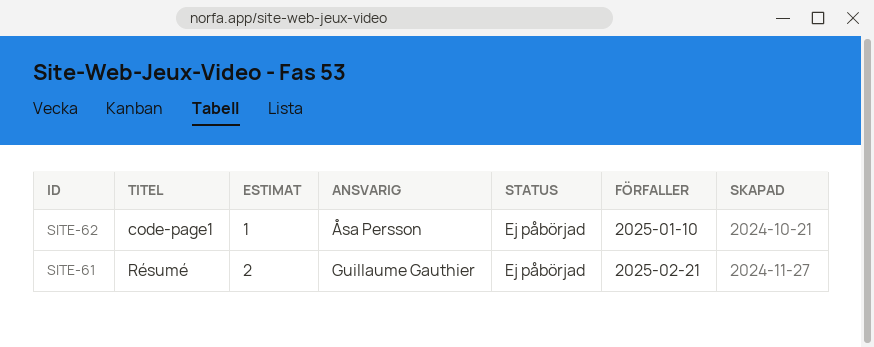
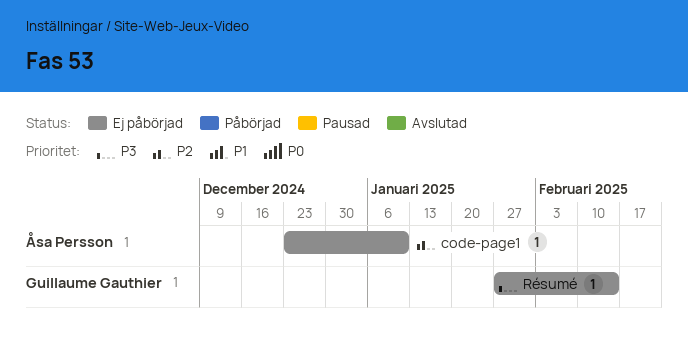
Résumé, estimate: 2 -> 1
Résumé, due: Feb 21 -> Feb 14

